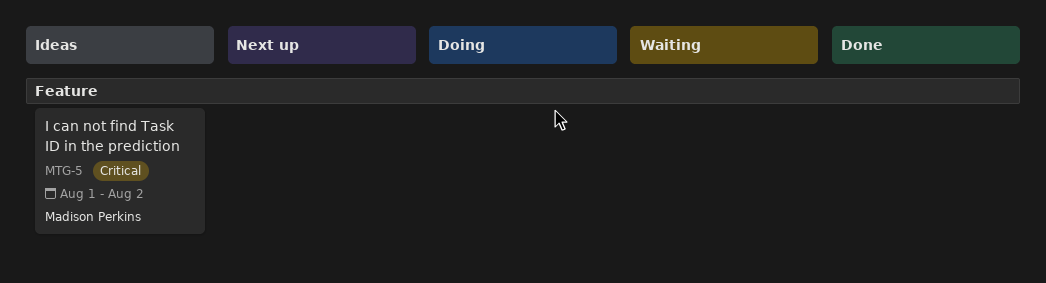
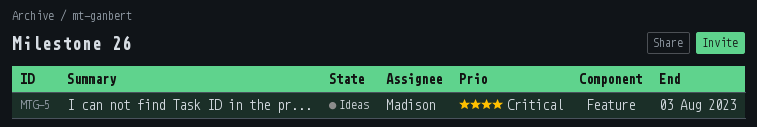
MTG-5, due: Aug 2 -> Aug 3

